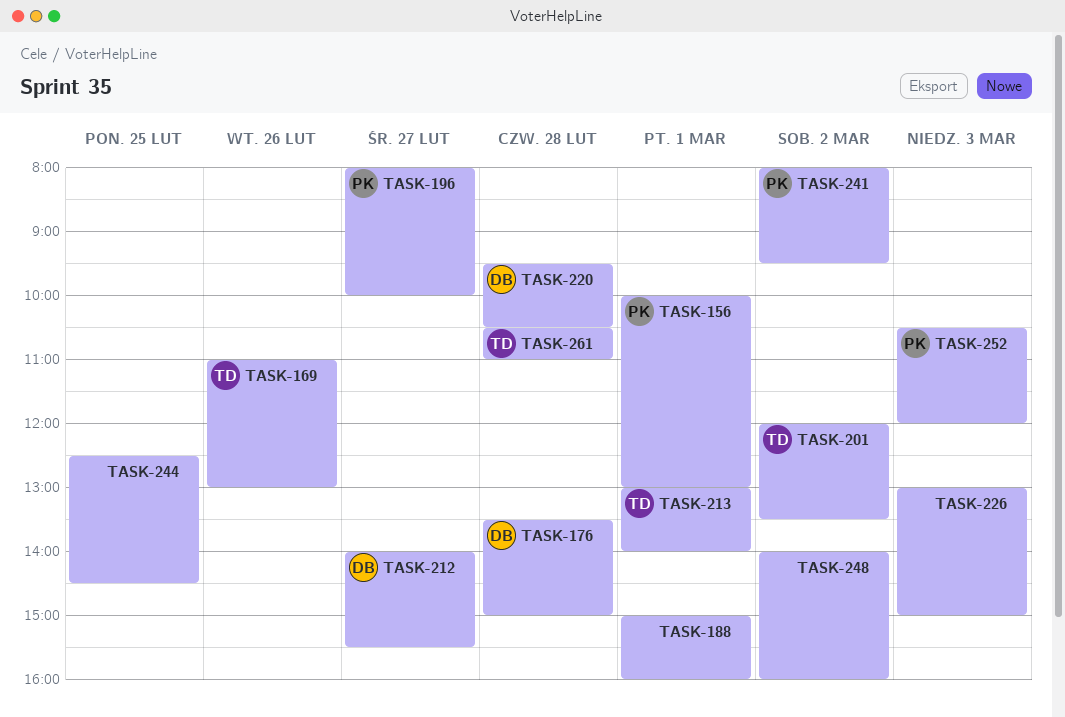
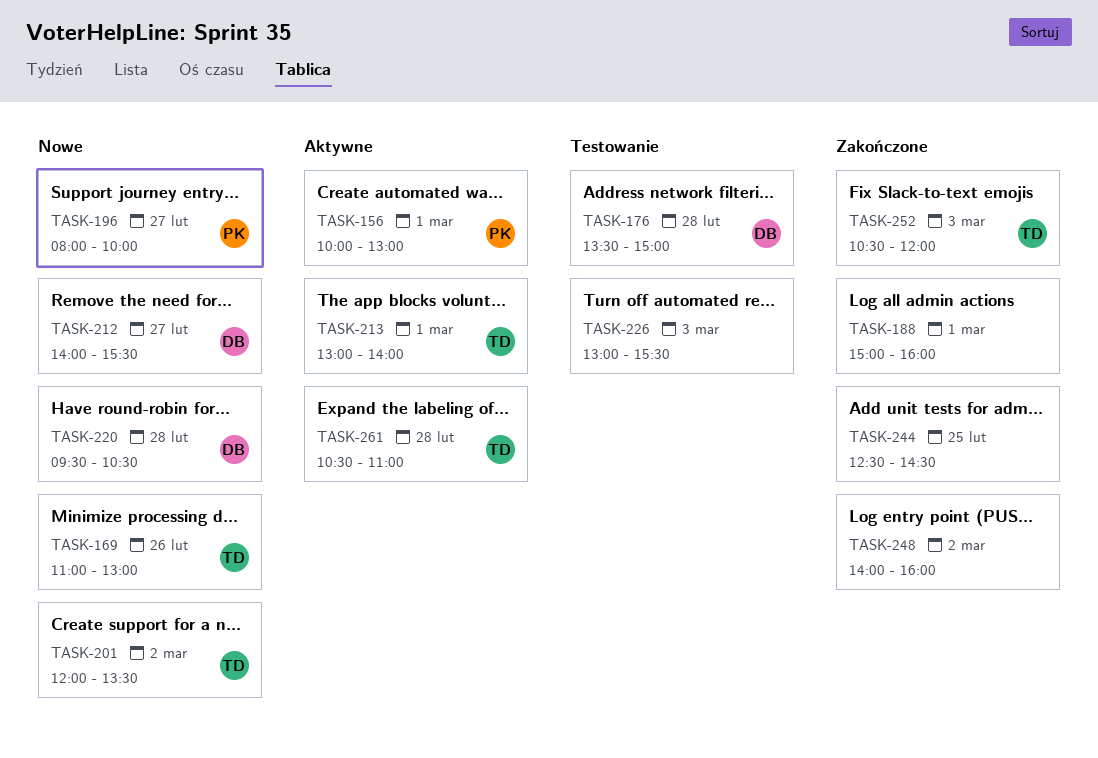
TASK-226, ends: 15:00 -> 15:30
TASK-241: present -> none
TASK-252, owner: PK -> TD

